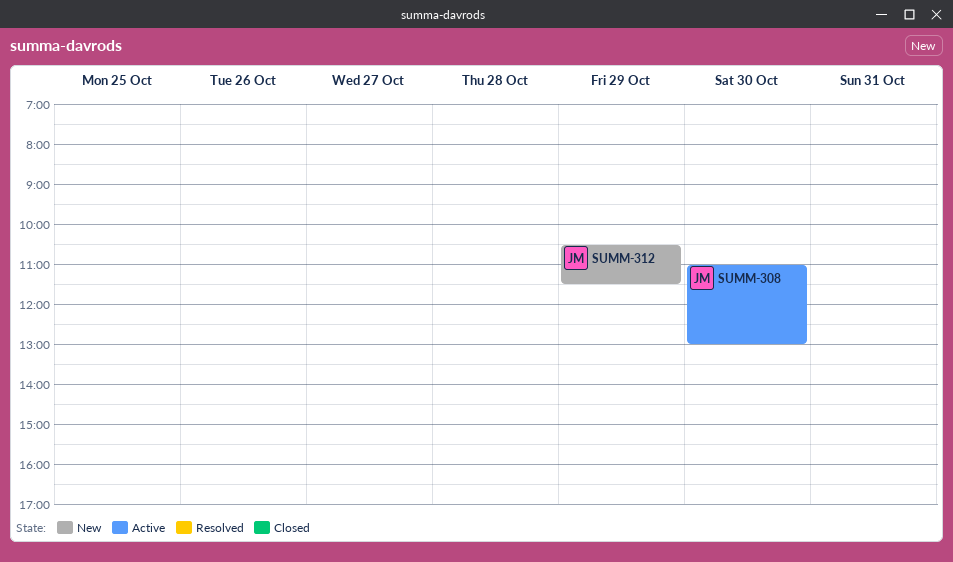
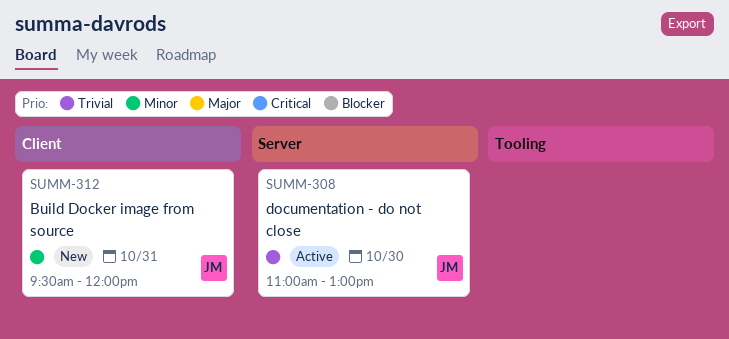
SUMM-312, day: Oct 29 -> Oct 31
SUMM-312, begins: 10:30 -> 09:30
SUMM-312, ends: 11:30 -> 12:00

